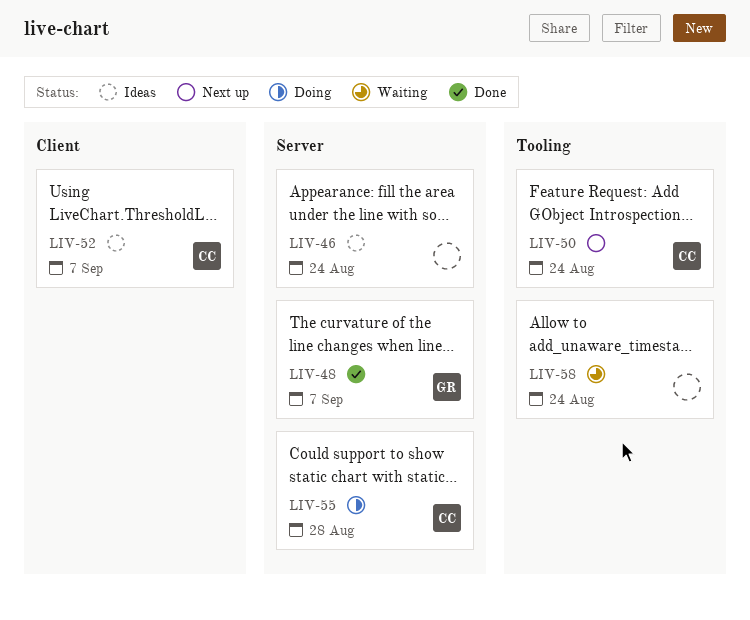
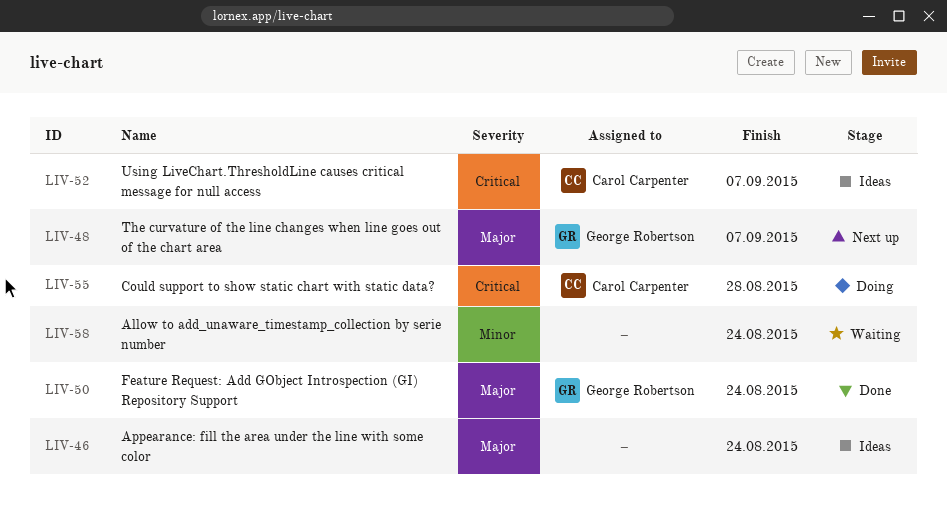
LIV-48, status: Done -> Next up
LIV-50, status: Next up -> Done
LIV-50, owner: Carol Carpenter -> George Robertson

